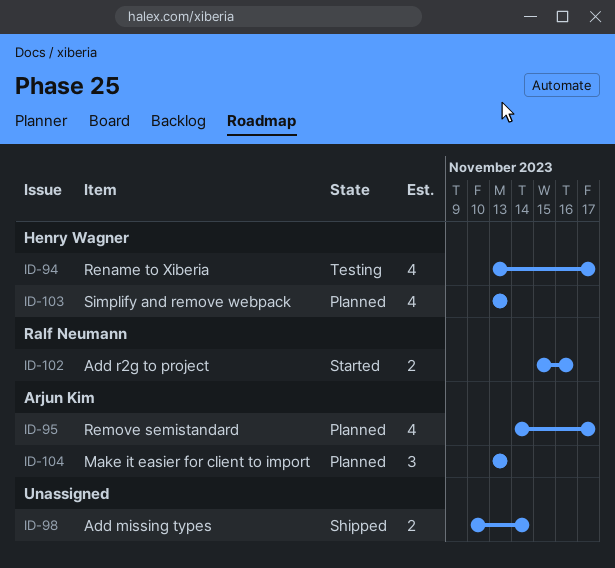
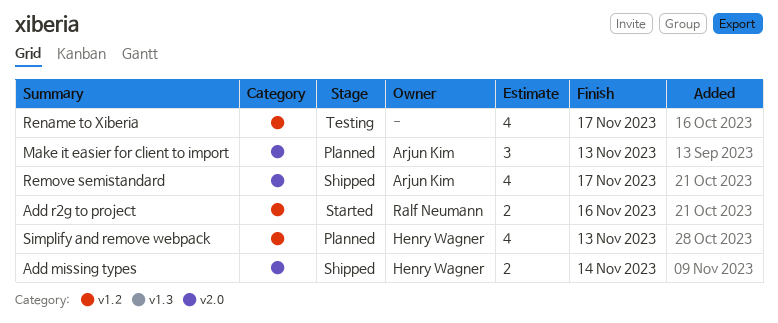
Add missing types, owner: none -> Henry Wagner
Remove semistandard, status: Planned -> Shipped
Rename to Xiberia, owner: Henry Wagner -> none

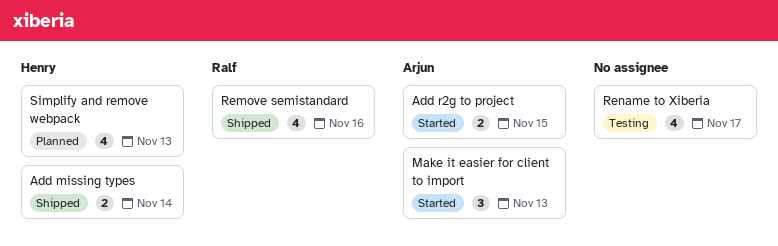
Add r2g to project, owner: Ralf Neumann -> Arjun Kim
Add r2g to project, due: Nov 16 -> Nov 15
Make it easier for client to import, status: Planned -> Started
Remove semistandard, owner: Arjun Kim -> Ralf Neumann
Remove semistandard, due: Nov 17 -> Nov 16

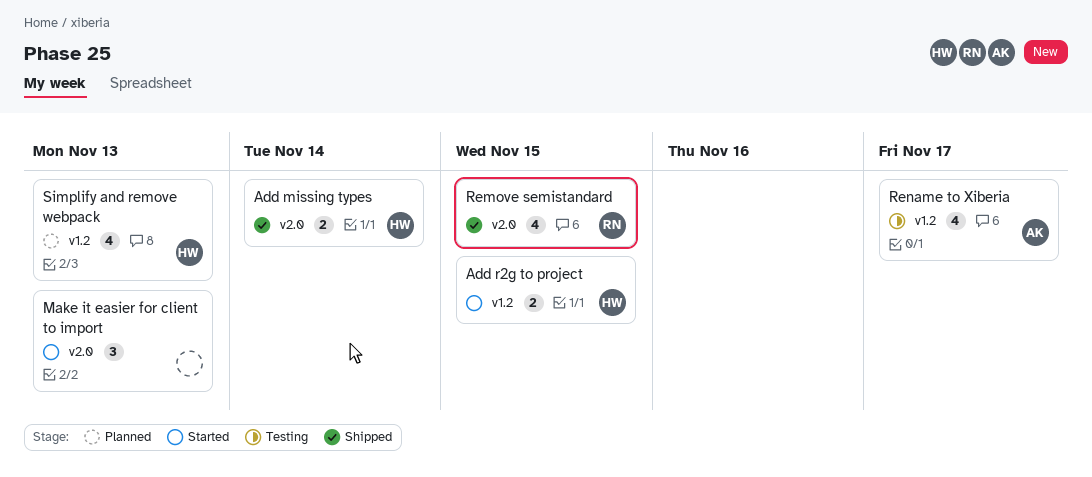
Add r2g to project, owner: Arjun -> Henry
Make it easier for client to import, owner: Arjun -> none
Remove semistandard, due: Nov 16 -> Nov 15
Rename to Xiberia, owner: none -> Arjun

